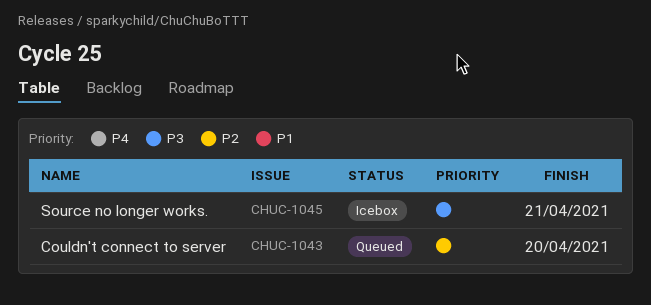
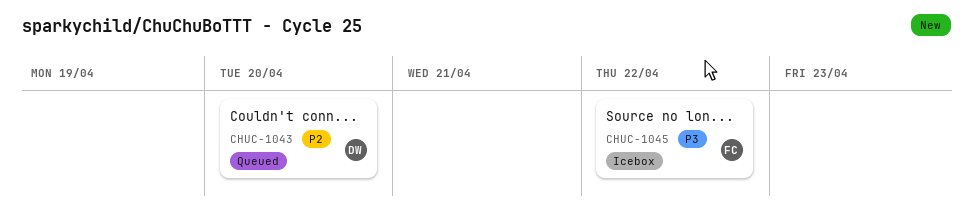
CHUC-1045, due: Apr 21 -> Apr 22

